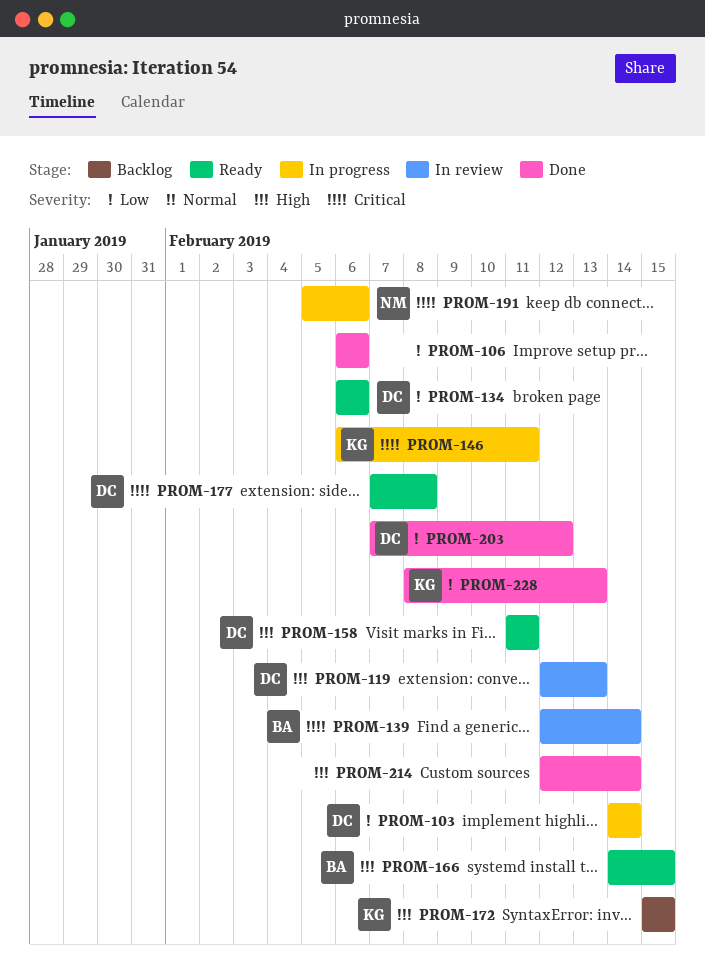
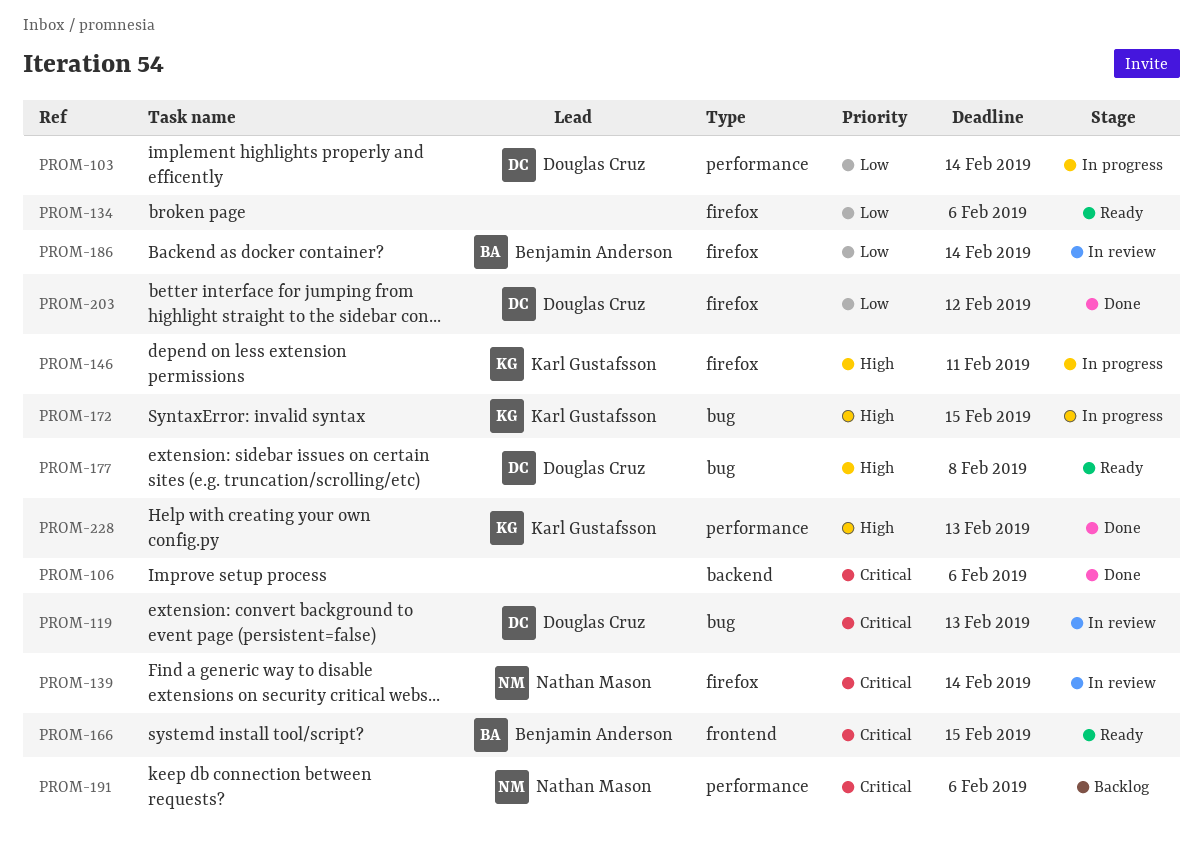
PROM-106, priority: Low -> Critical
PROM-119, priority: High -> Critical
PROM-134, owner: Douglas Cruz -> none
PROM-139, owner: Benjamin Anderson -> Nathan Mason
PROM-146, priority: Critical -> High
PROM-158: present -> none
PROM-166, priority: High -> Critical
PROM-172, status: Backlog -> In progress
PROM-177, priority: Critical -> High
PROM-186: none -> present
PROM-191, status: In progress -> Backlog
PROM-214: present -> none
PROM-228, priority: Low -> High

